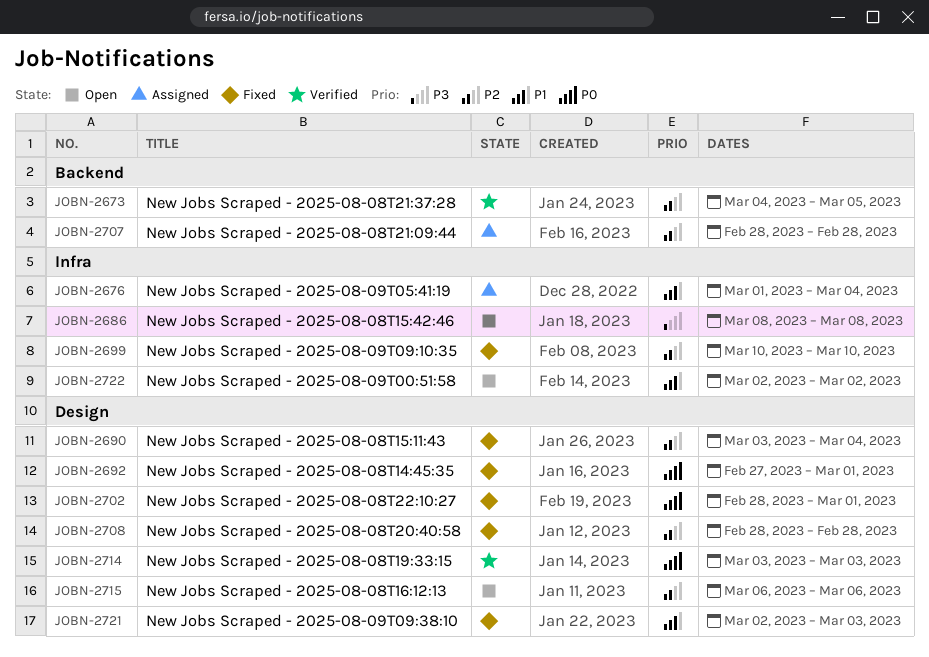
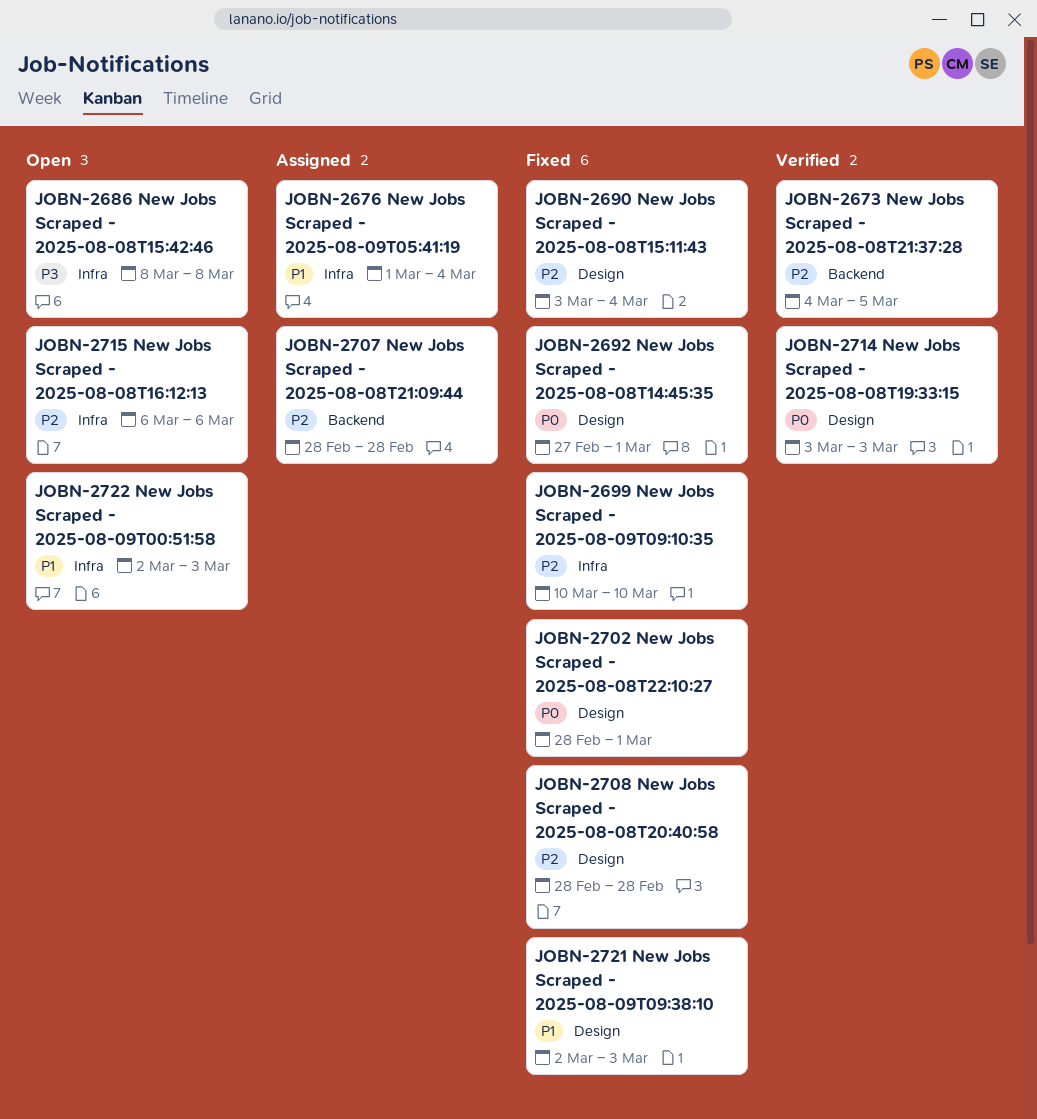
JOBN-2715, label: Design -> Infra
JOBN-2722, due: Mar 2 -> Mar 3

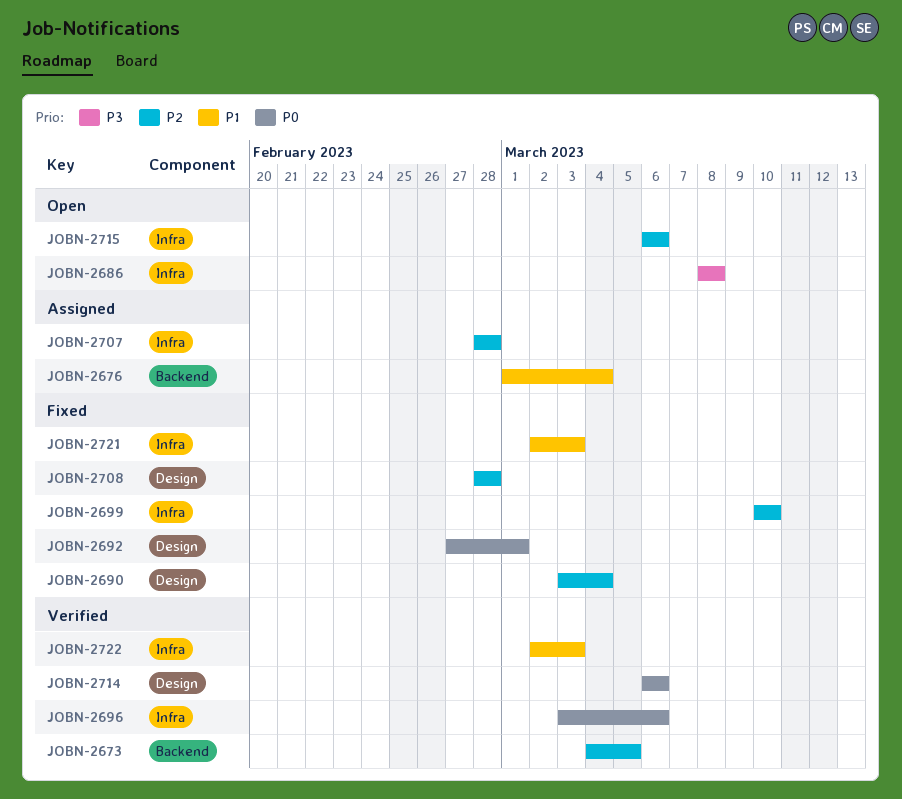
JOBN-2676, label: Infra -> Backend
JOBN-2696: none -> present
JOBN-2702: present -> none
JOBN-2707, label: Backend -> Infra
JOBN-2714, start: Mar 3 -> Mar 6
JOBN-2714, due: Mar 3 -> Mar 6
JOBN-2721, label: Design -> Infra
JOBN-2722, status: Open -> Verified

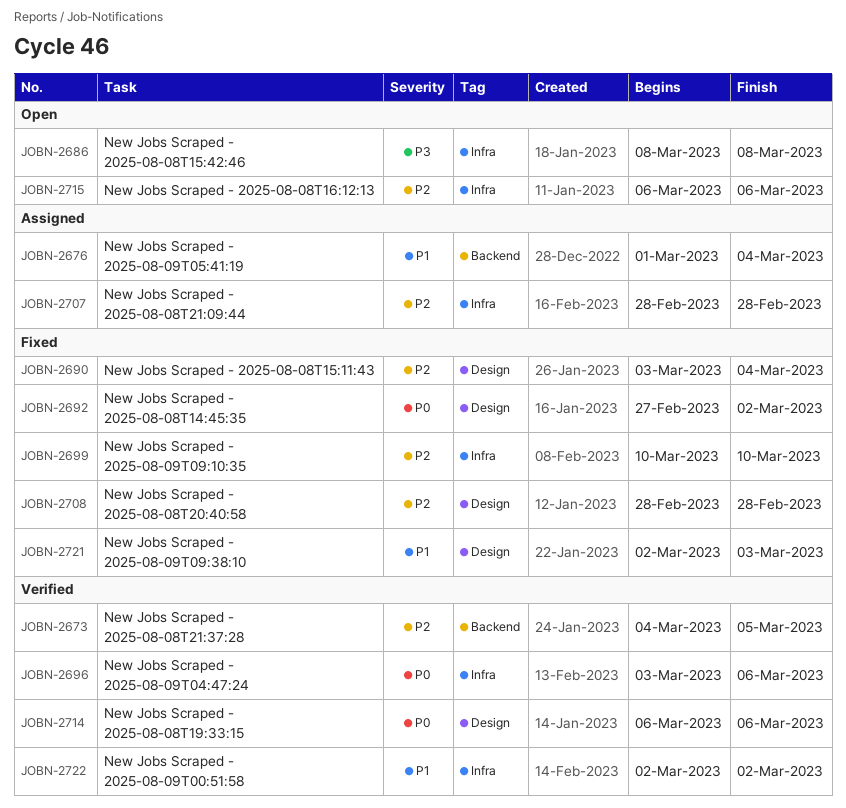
JOBN-2692, due: Mar 1 -> Mar 2
JOBN-2721, label: Infra -> Design
JOBN-2722, due: Mar 3 -> Mar 2

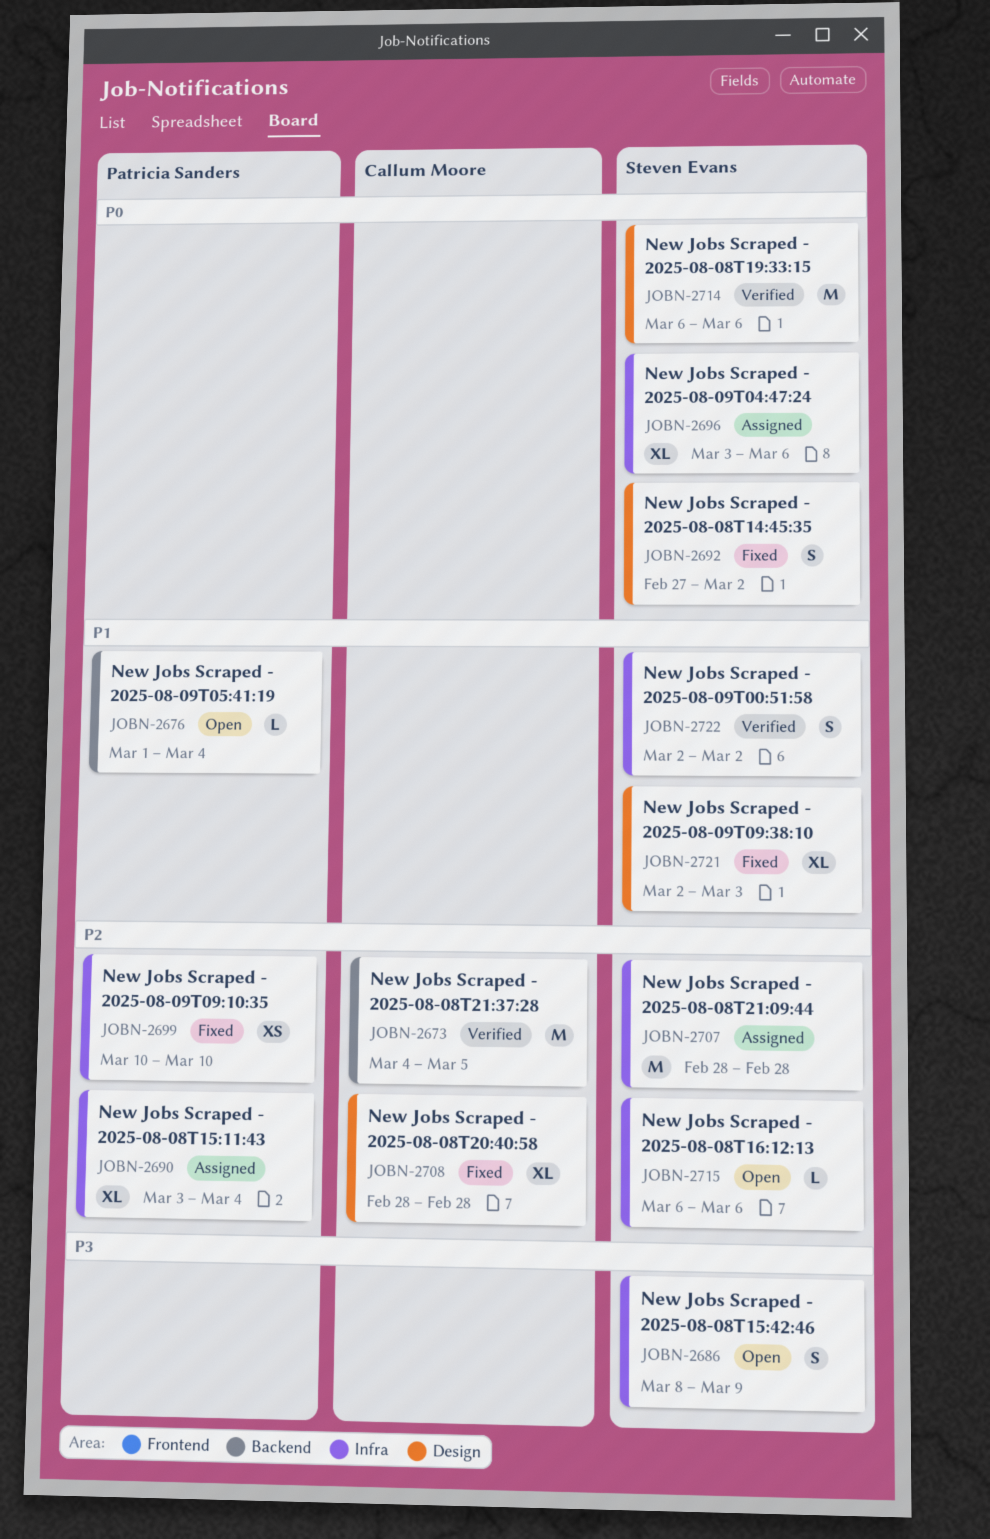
JOBN-2676, status: Assigned -> Open
JOBN-2686, due: Mar 8 -> Mar 9
JOBN-2690, status: Fixed -> Assigned
JOBN-2690, label: Design -> Infra
JOBN-2696, status: Verified -> Assigned

